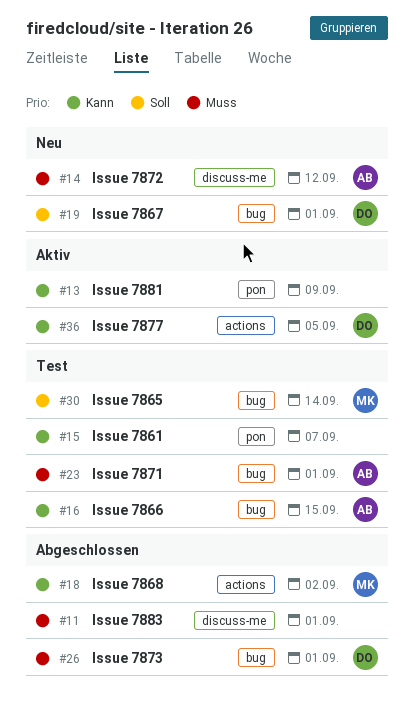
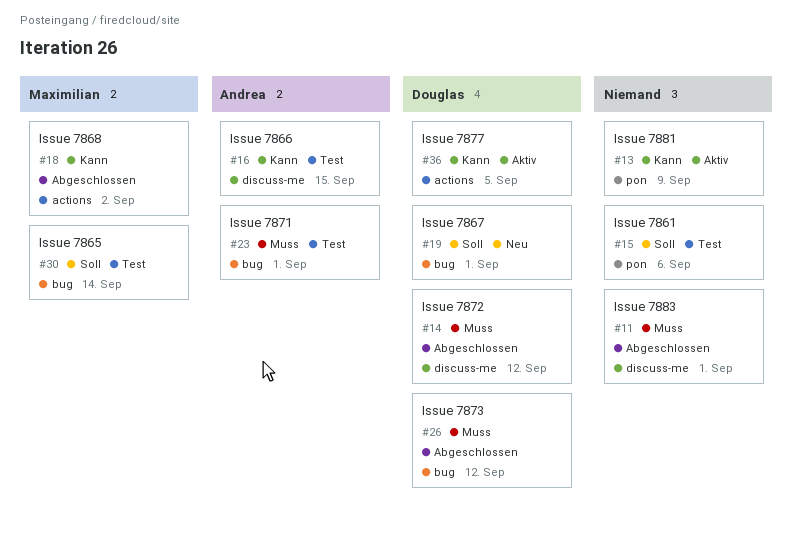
#14, status: Neu -> Abgeschlossen
#14, owner: Andrea -> Douglas
#15, priority: Kann -> Soll
#15, due: Sep 7 -> Sep 6
#16, label: bug -> discuss-me
#26, due: Sep 1 -> Sep 12

